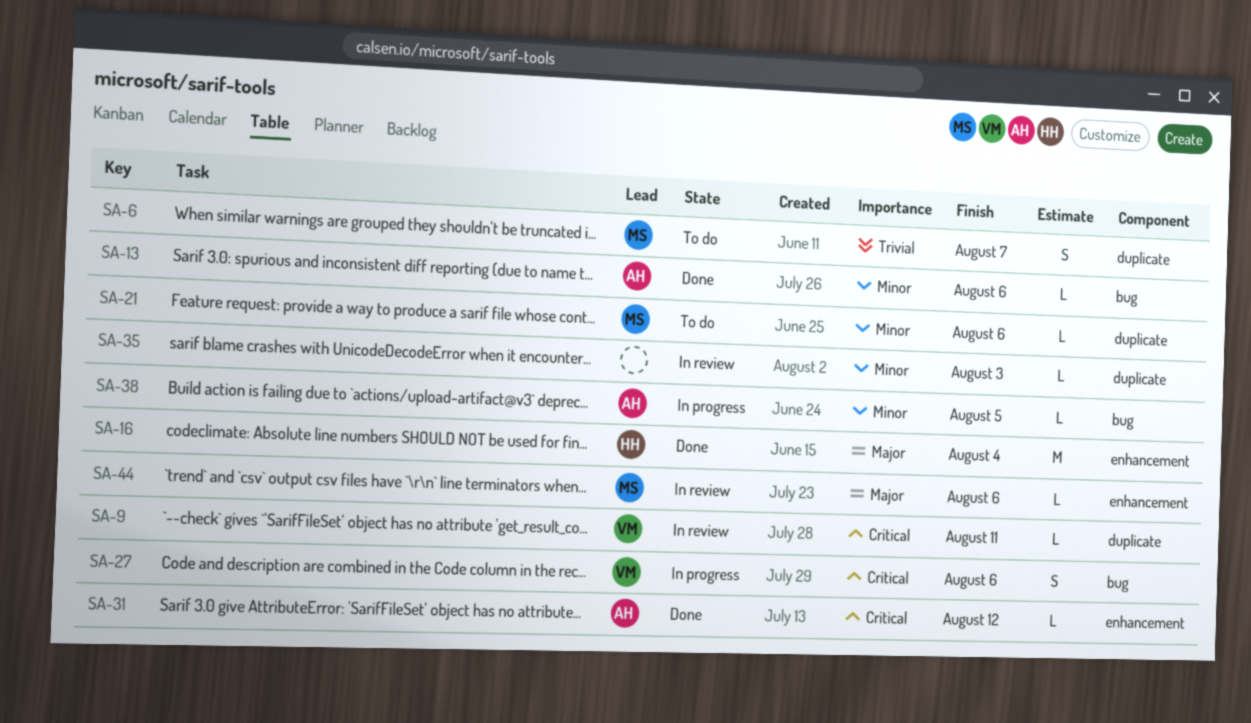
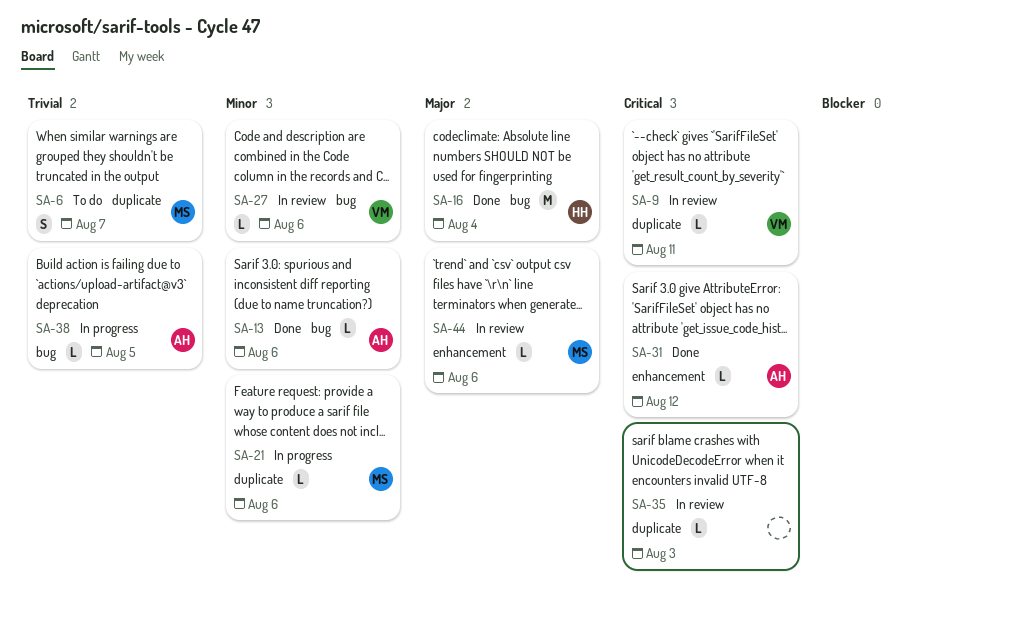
SA-16, label: enhancement -> bug
SA-21, status: To do -> In progress
SA-27, status: In progress -> In review
SA-27, priority: Critical -> Minor
SA-27, estimate: S -> L
SA-35, priority: Minor -> Critical
SA-38, priority: Minor -> Trivial

